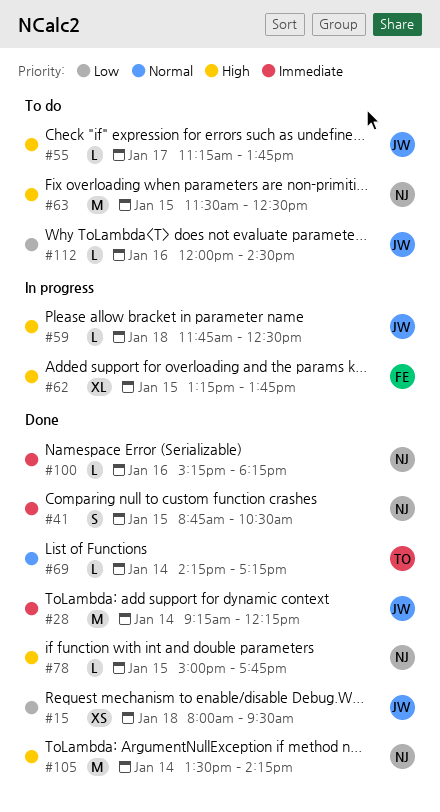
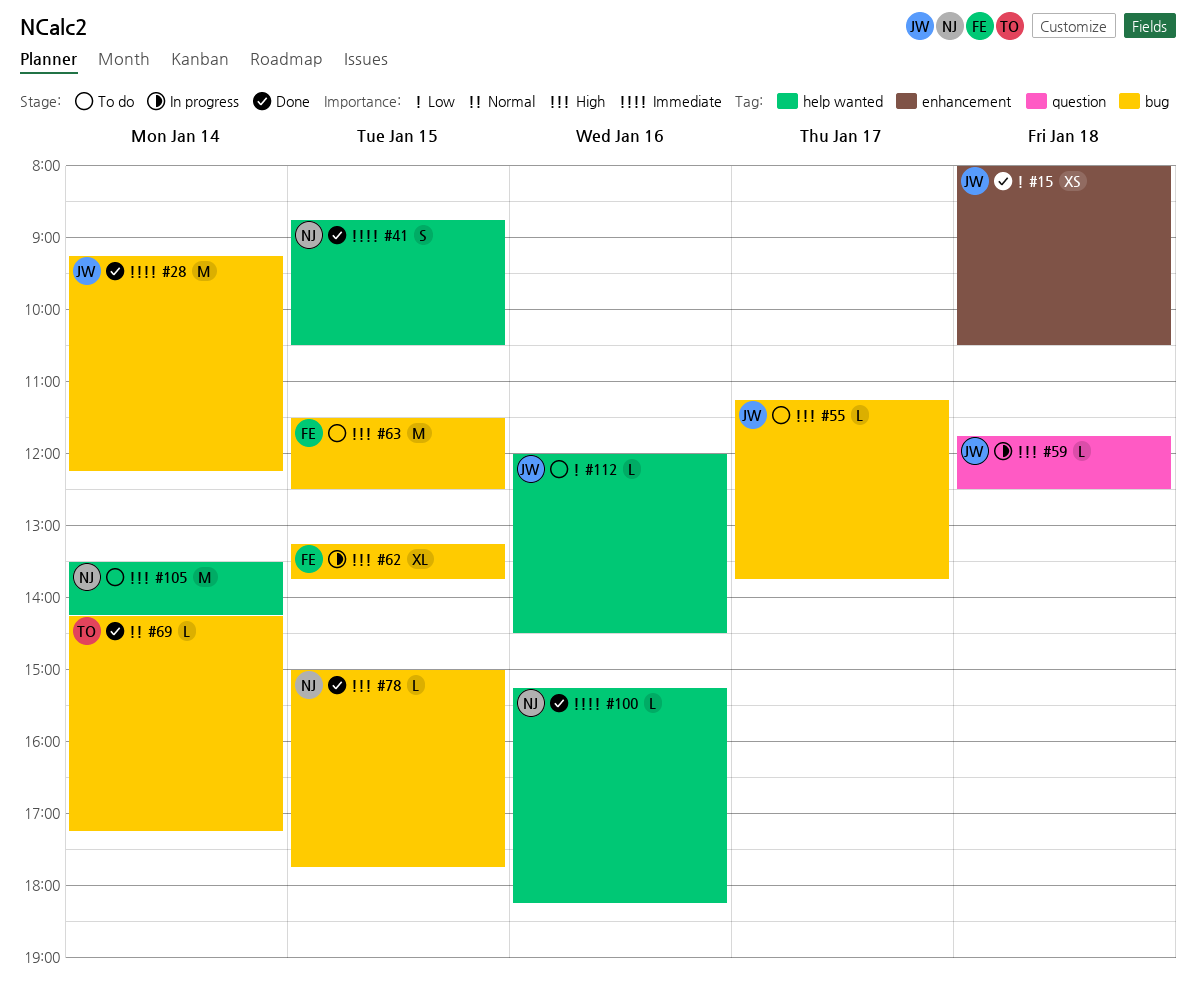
#15, ends: 09:30 -> 10:30
#63, owner: NJ -> FE
#105, status: Done -> To do

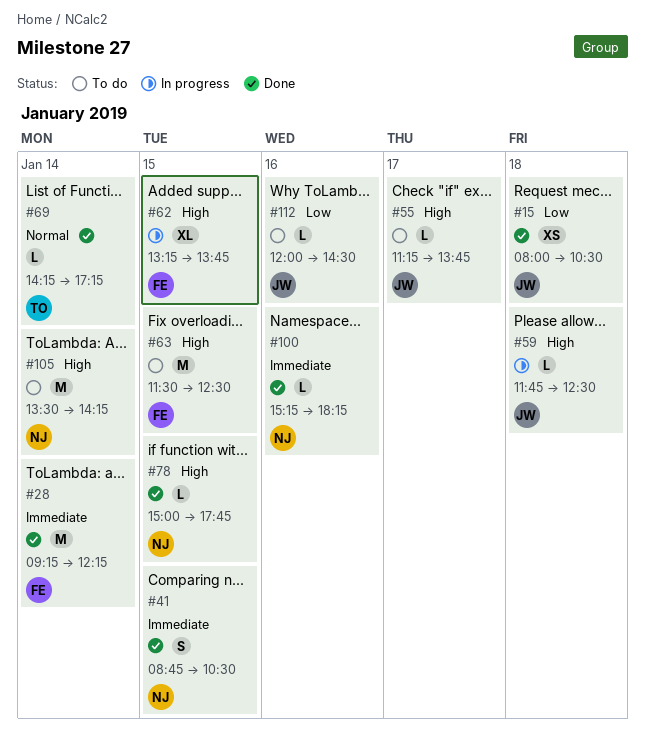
#28, owner: JW -> FE

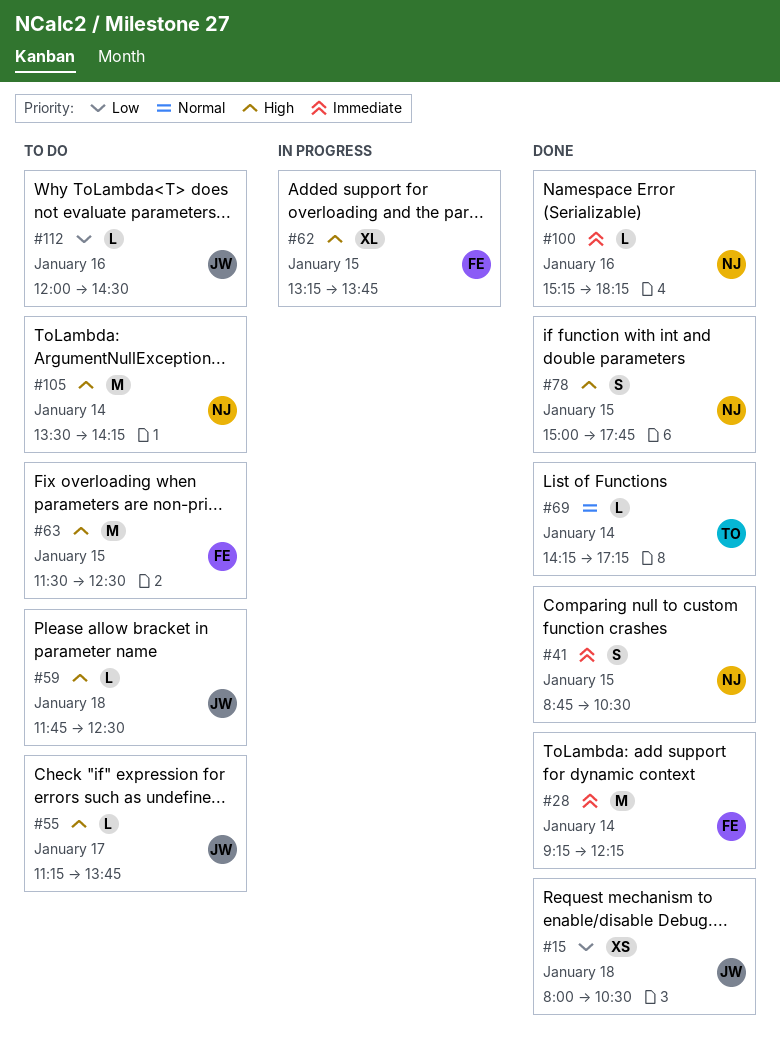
#59, status: In progress -> To do
#78, estimate: L -> S

